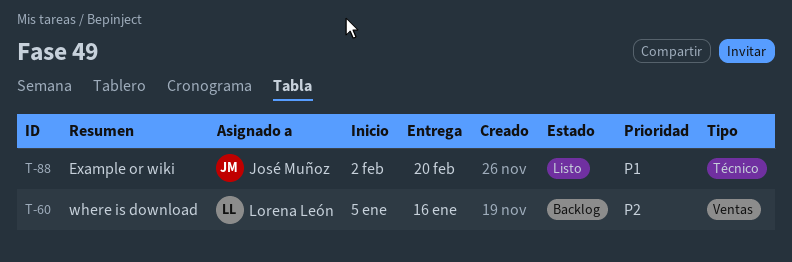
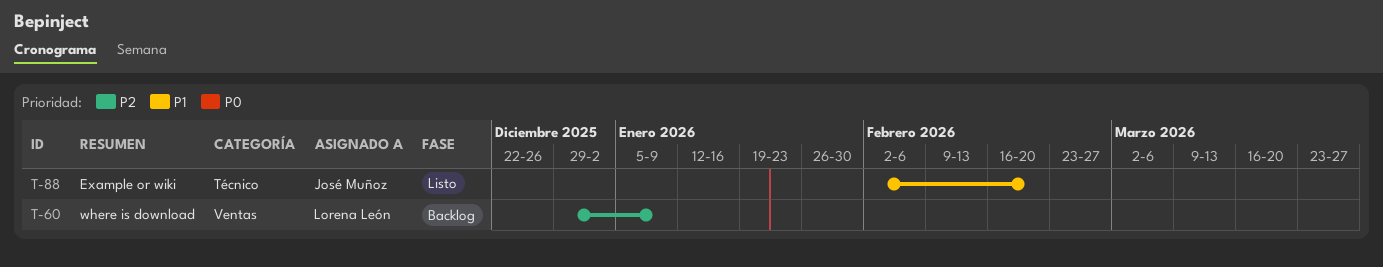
T-60, start: Jan 5 -> Dec 29
T-60, due: Jan 16 -> Jan 9

